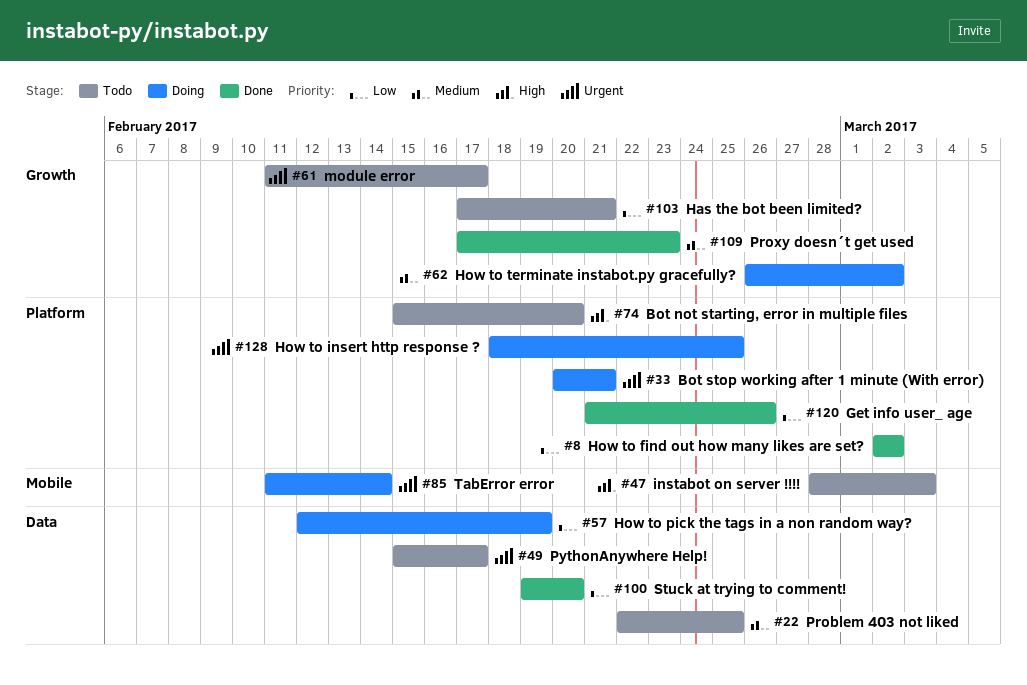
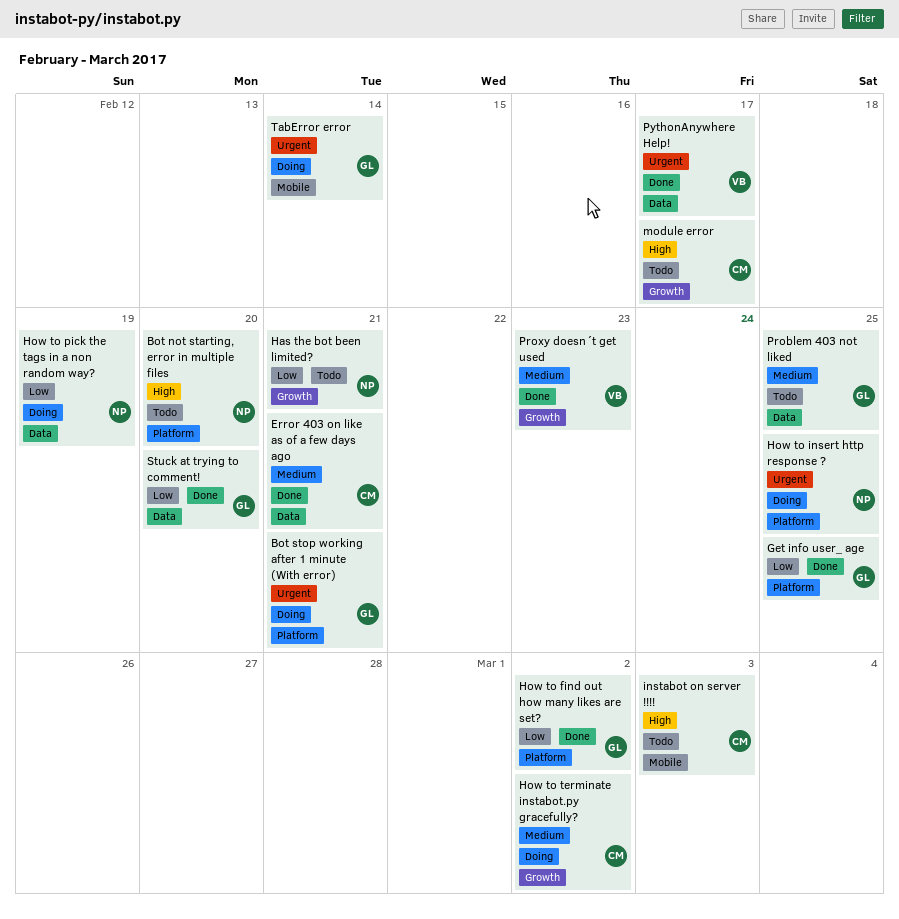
Error 403 on like as of a few days ago: none -> present
Get info user_ age, due: Feb 26 -> Feb 25
module error, priority: Urgent -> High
PythonAnywhere Help!, status: Todo -> Done

